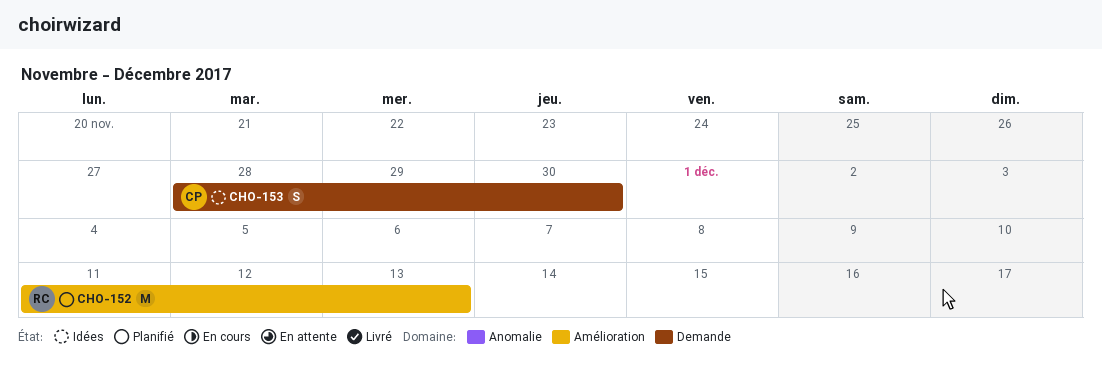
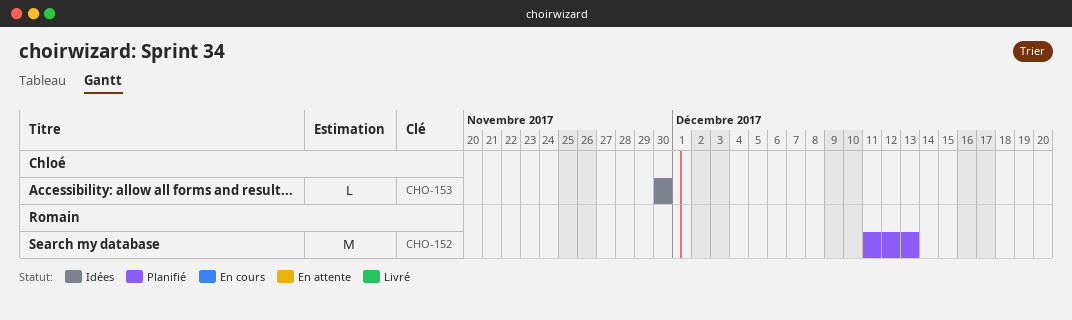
CHO-153, estimate: S -> L
CHO-153, start: Nov 28 -> Nov 30

